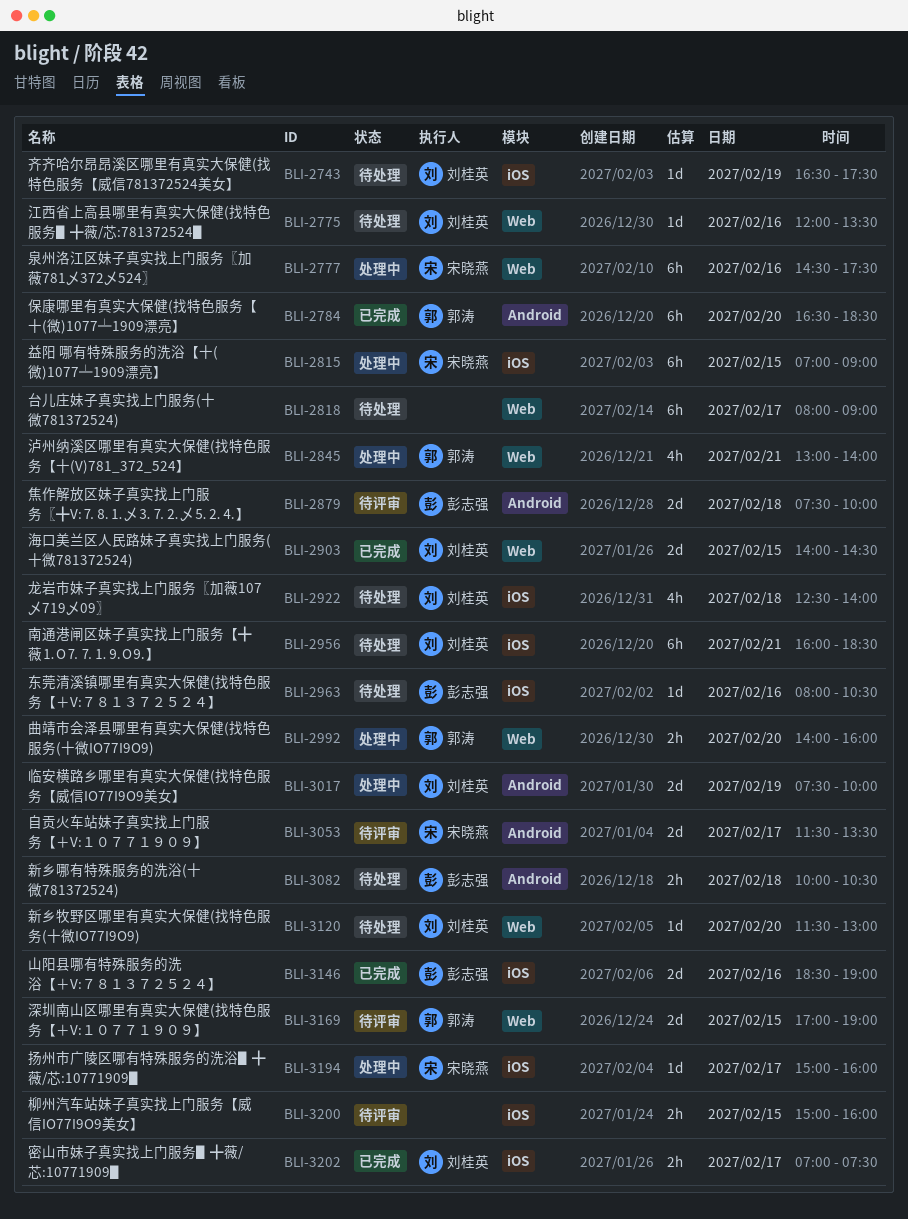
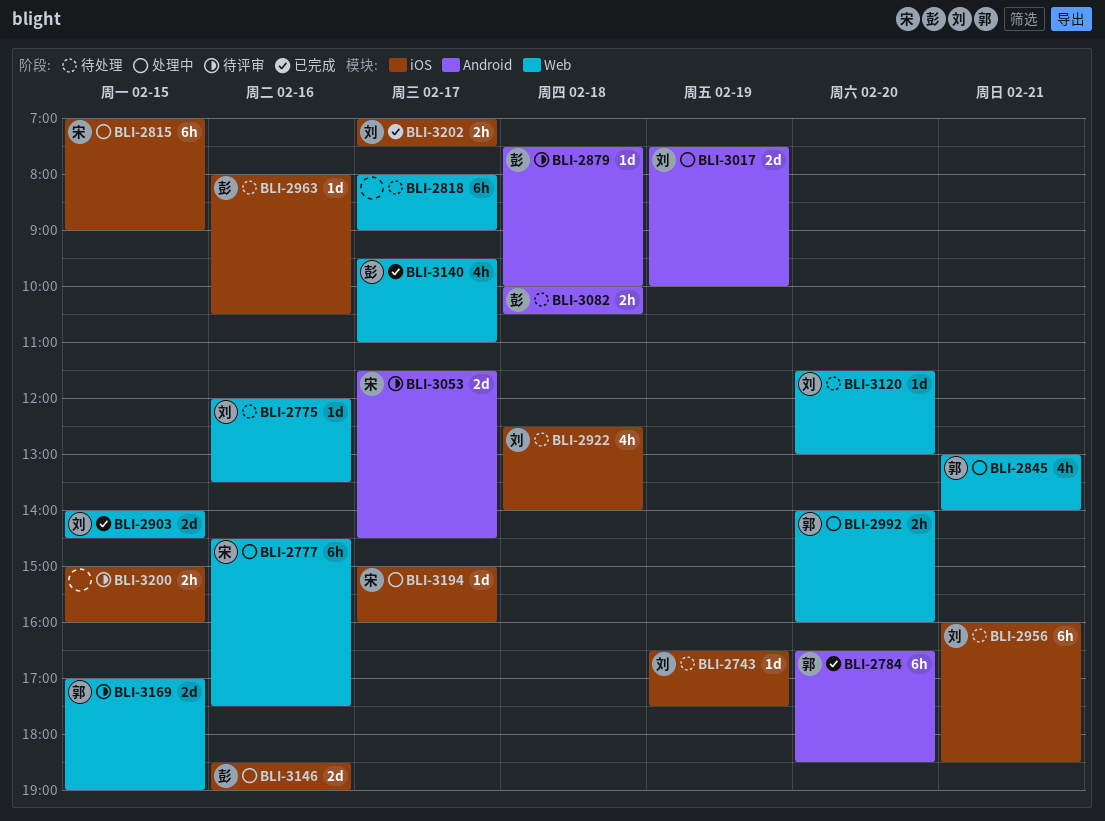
BLI-2879, estimate: 2d -> 1d
BLI-3053, ends: 13:30 -> 14:30
BLI-3140: none -> present
BLI-3146, status: 已完成 -> 处理中

